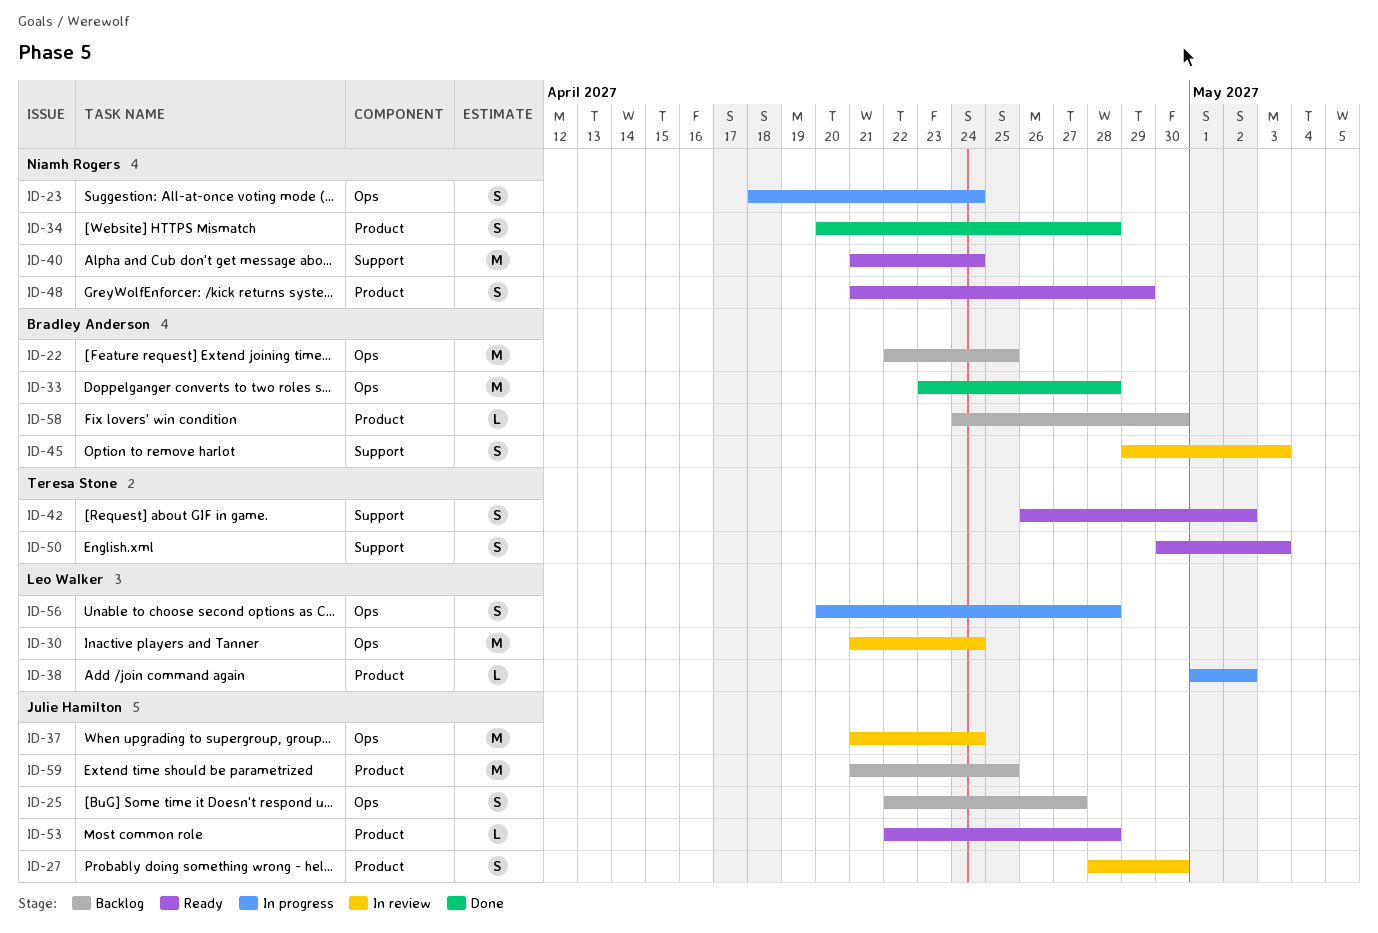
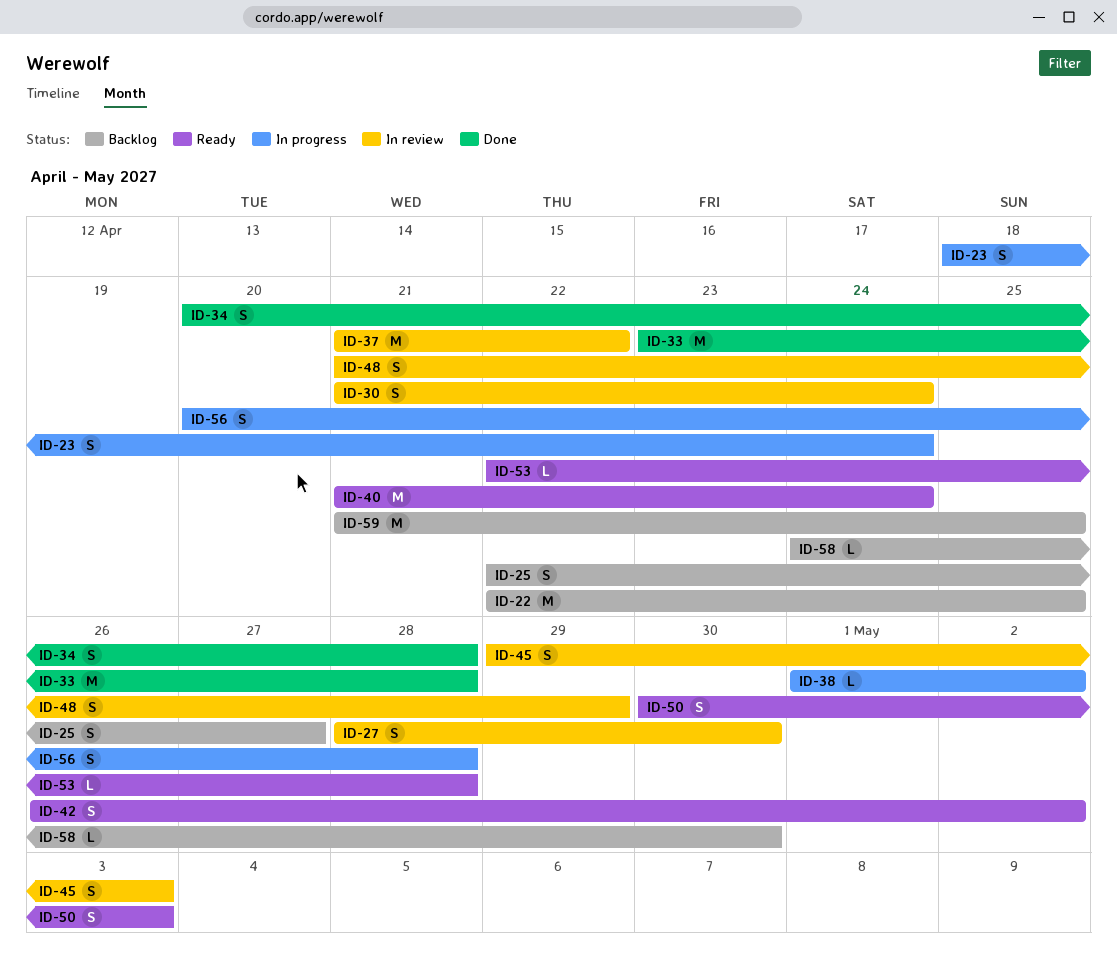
ID-30, estimate: M -> S
ID-37, due: Apr 24 -> Apr 22
ID-48, status: Ready -> In review

